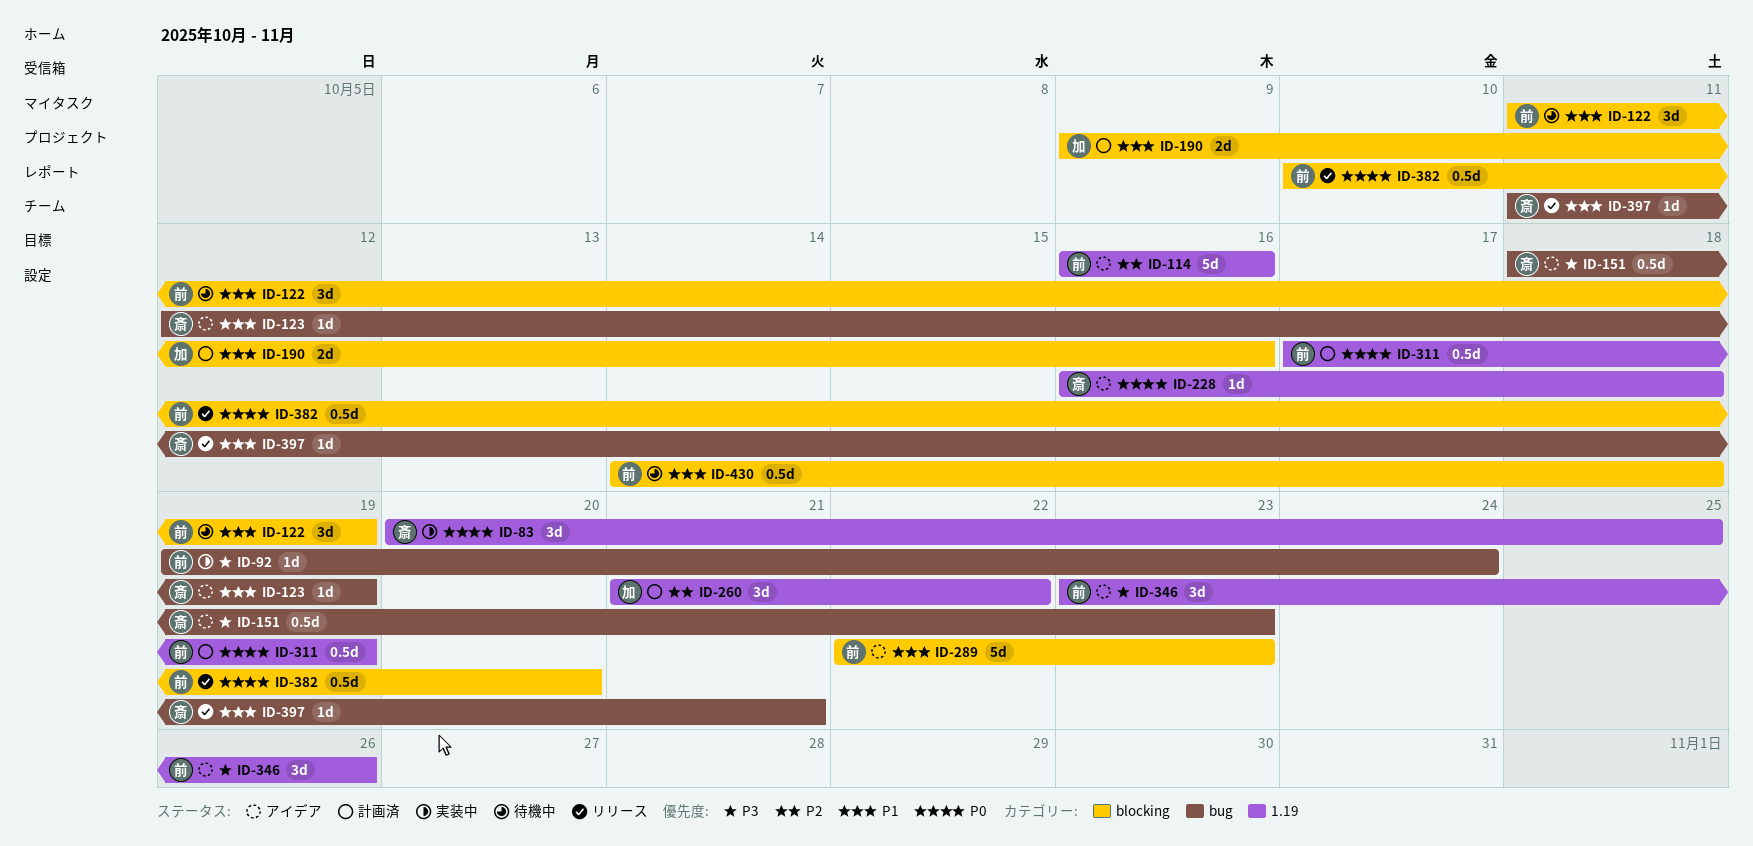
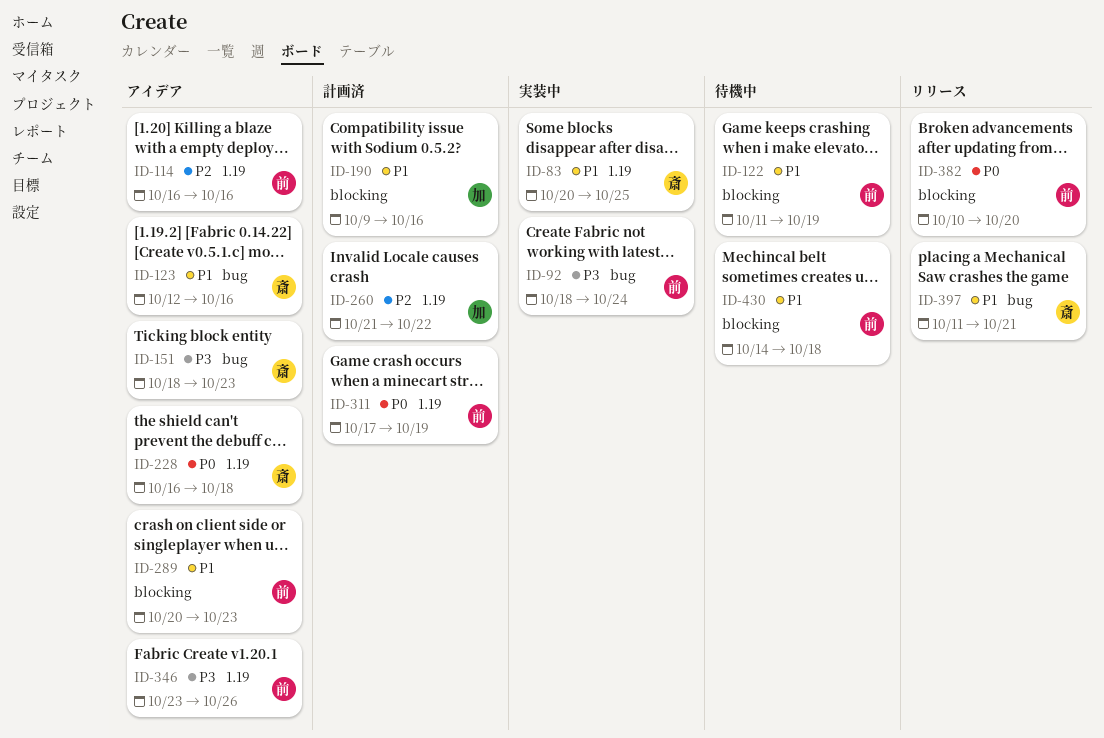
ID-83, priority: P0 -> P1
ID-92, start: Oct 19 -> Oct 18
ID-123, due: Oct 19 -> Oct 16
ID-289, start: Oct 22 -> Oct 20

